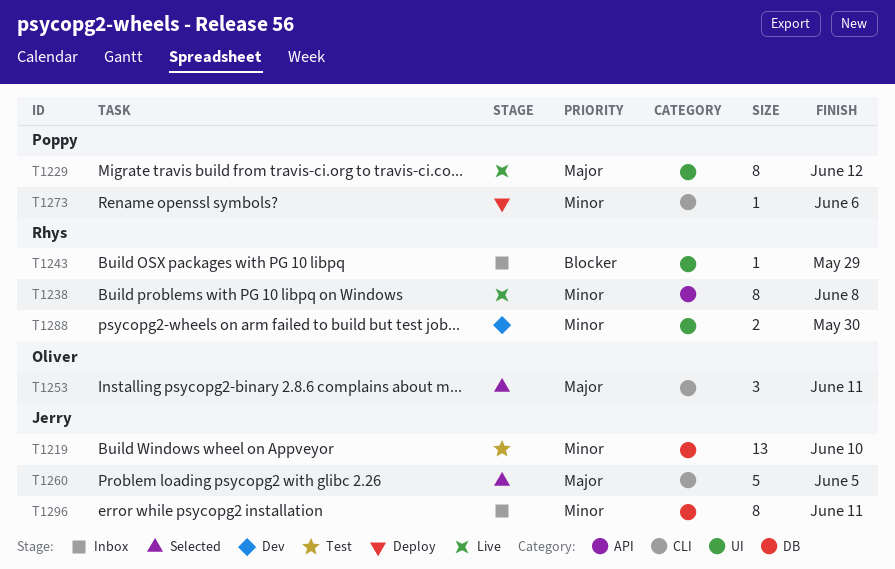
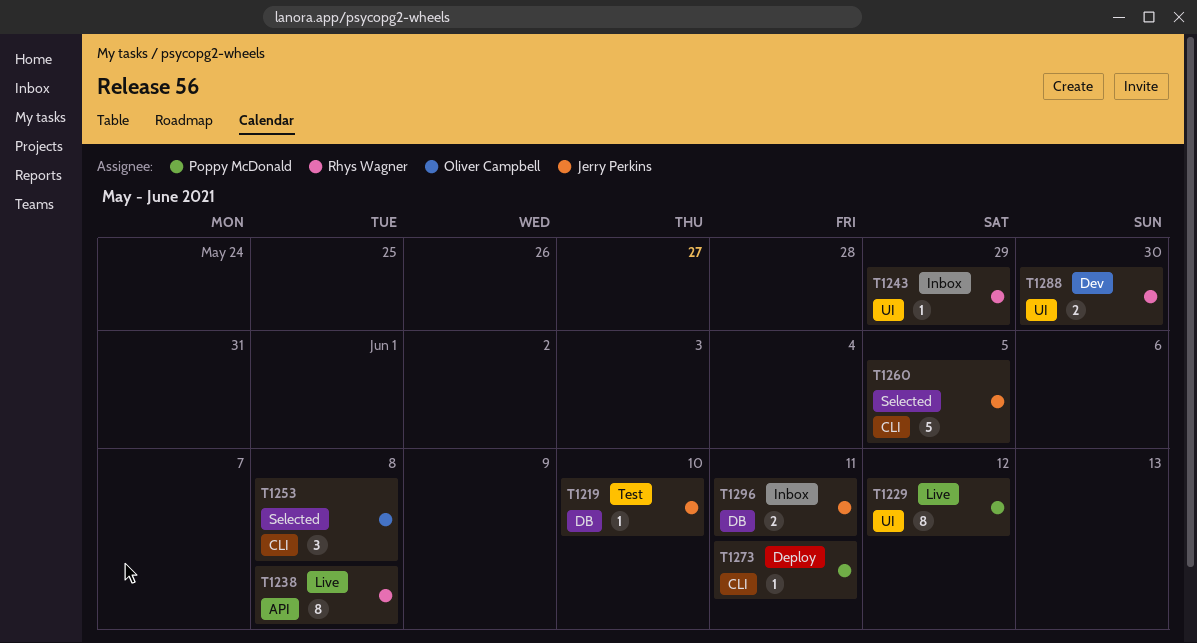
T1219, estimate: 13 -> 1
T1253, due: Jun 11 -> Jun 8
T1273, due: Jun 6 -> Jun 11
T1296, estimate: 8 -> 2

